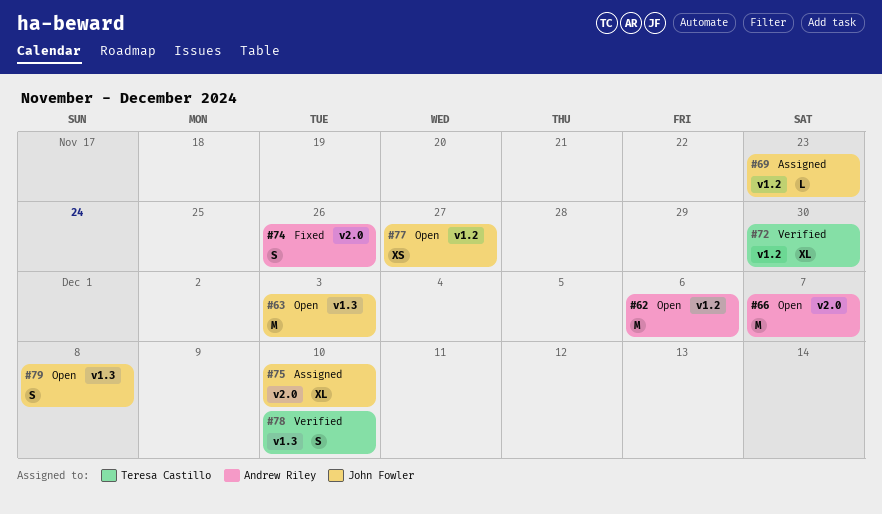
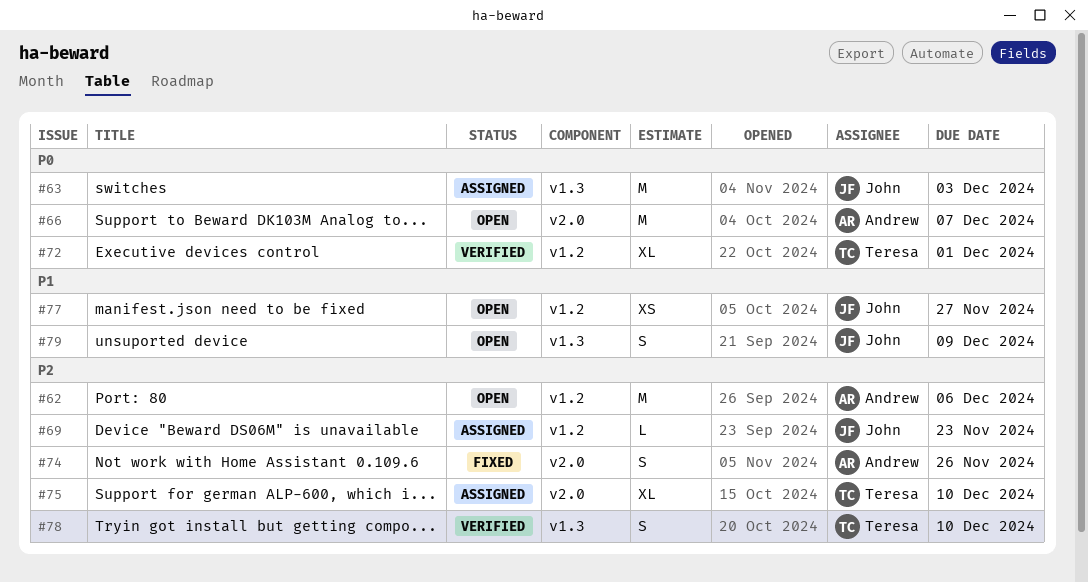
#63, status: Open -> Assigned
#72, due: Nov 30 -> Dec 1
#75, owner: John Fowler -> Teresa Castillo
#79, due: Dec 8 -> Dec 9

